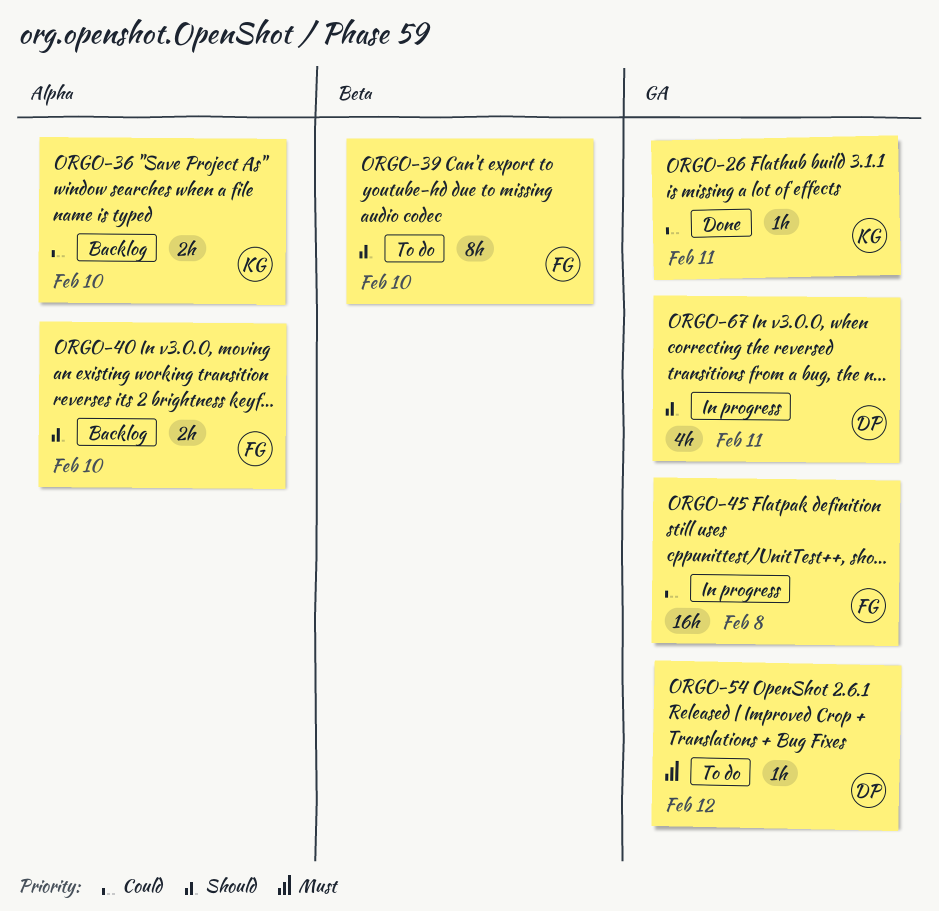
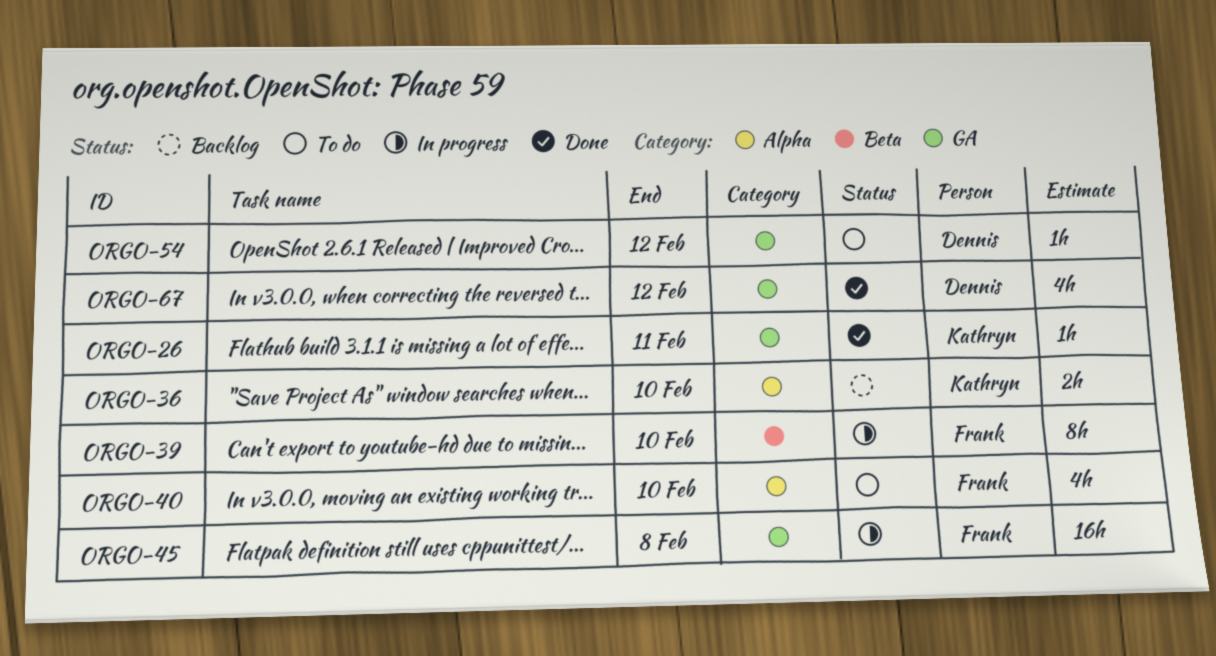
ORGO-39, status: To do -> In progress
ORGO-40, status: Backlog -> To do
ORGO-40, estimate: 2h -> 4h
ORGO-67, status: In progress -> Done
ORGO-67, due: Feb 11 -> Feb 12

